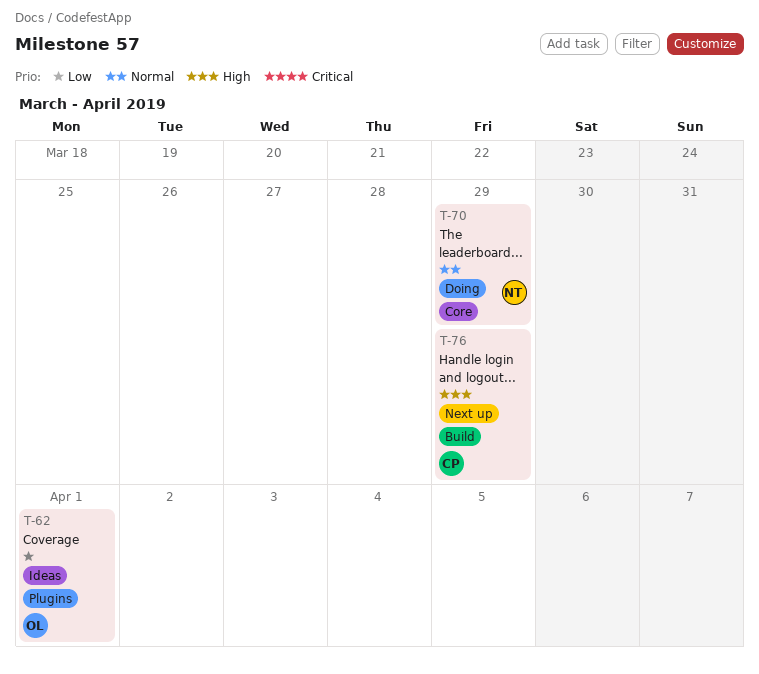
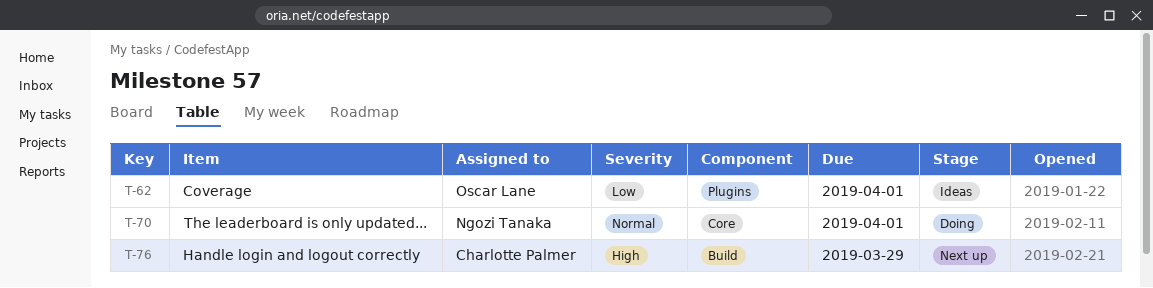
T-70, due: Mar 29 -> Apr 1

